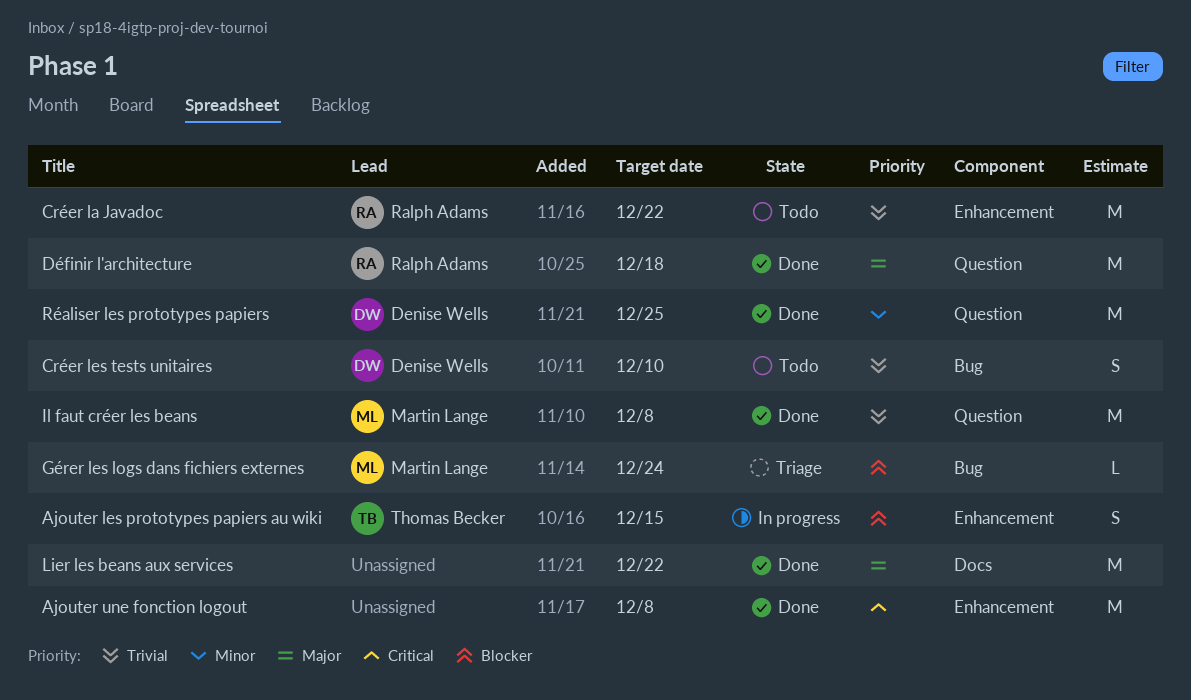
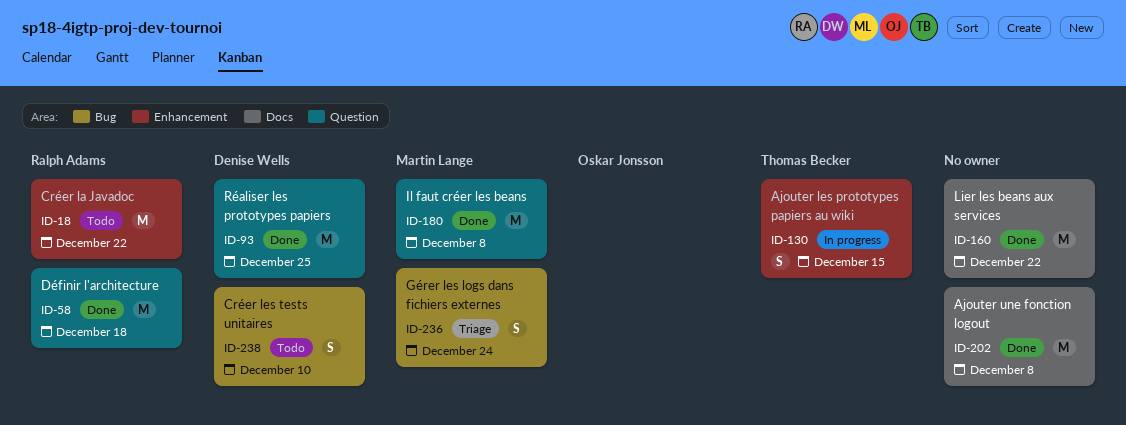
Ajouter une fonction logout, label: Enhancement -> Docs
Gérer les logs dans fichiers externes, estimate: L -> S

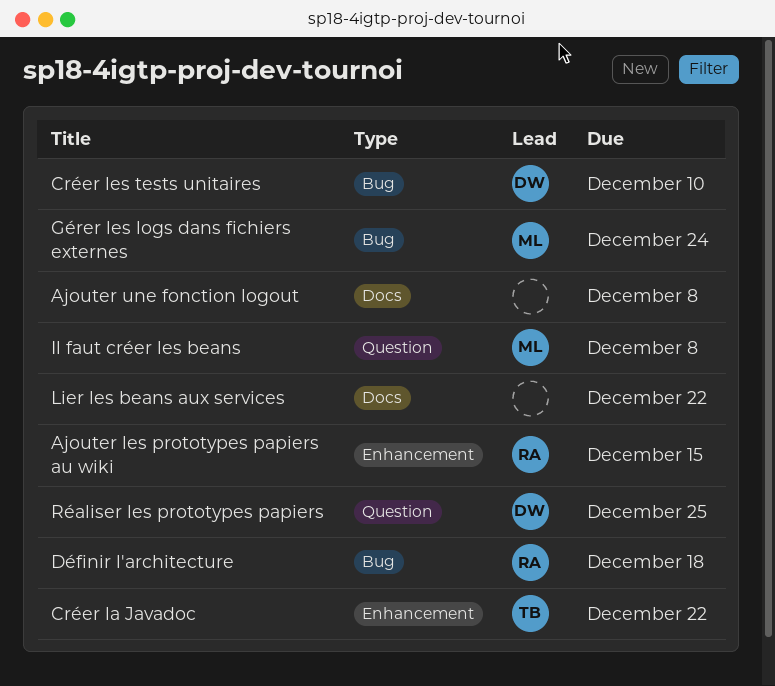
Ajouter les prototypes papiers au wiki, owner: Thomas Becker -> Ralph Adams
Créer la Javadoc, owner: Ralph Adams -> Thomas Becker
Définir l'architecture, label: Question -> Bug

